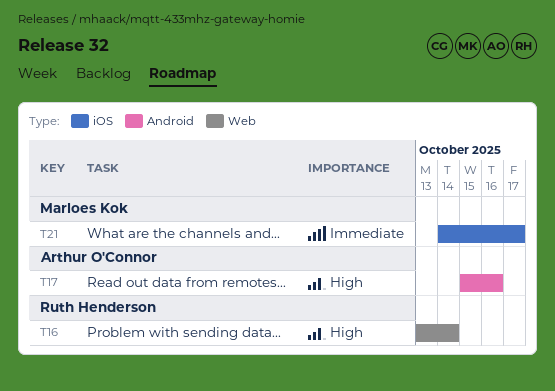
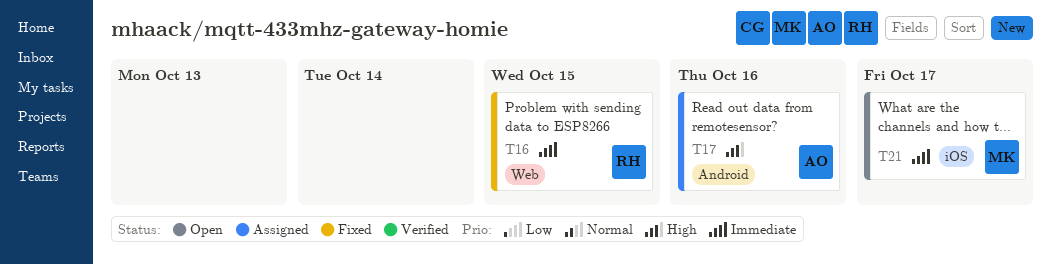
T16, priority: High -> Immediate
T16, due: Oct 14 -> Oct 15

